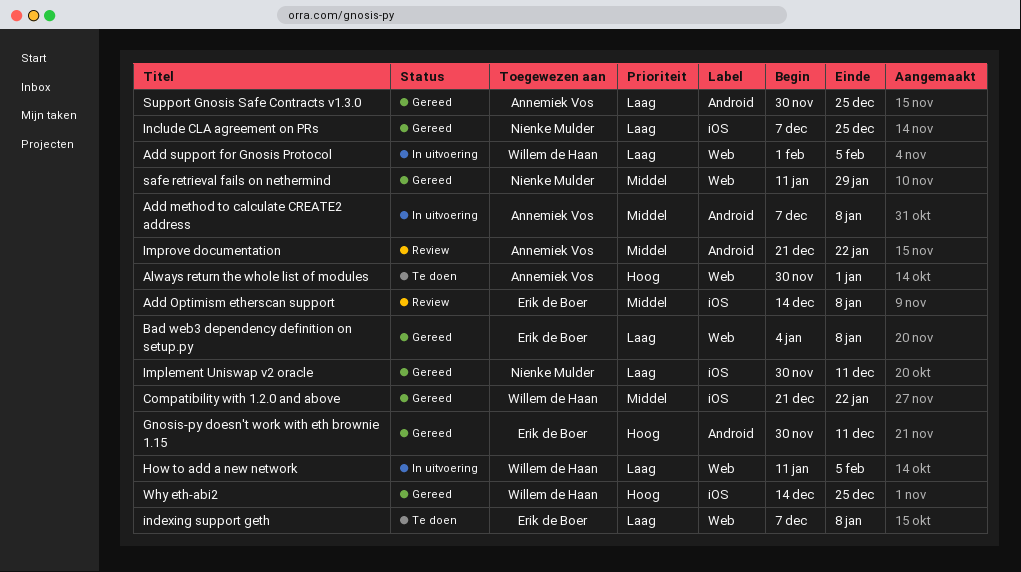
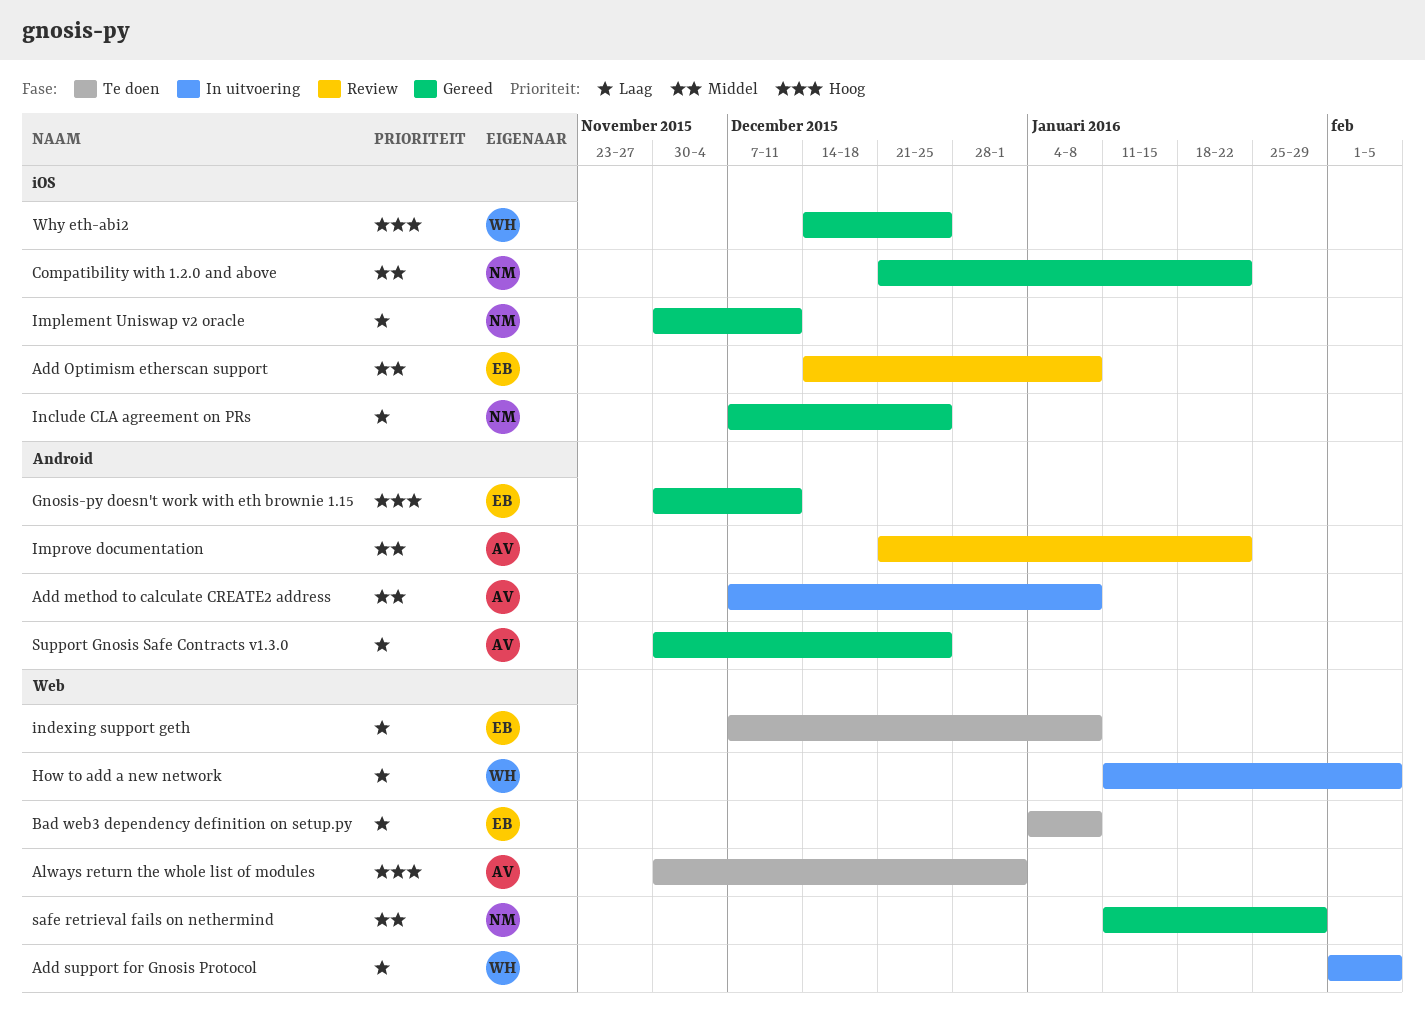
Bad web3 dependency definition on setup.py, status: Gereed -> Te doen
Compatibility with 1.2.0 and above, owner: Willem de Haan -> Nienke Mulder

